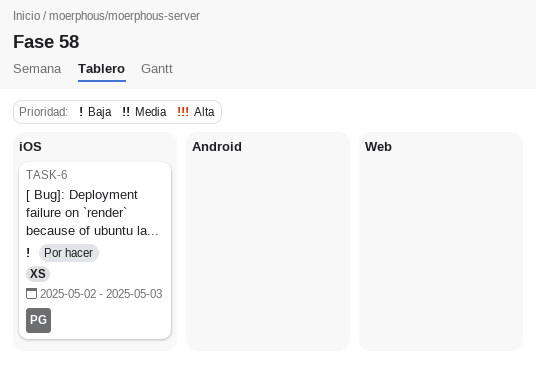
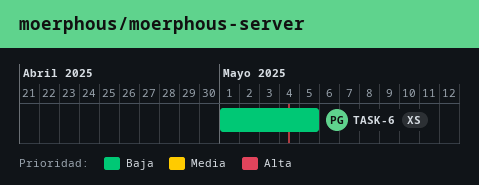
TASK-6, start: May 2 -> May 1
TASK-6, due: May 3 -> May 5

